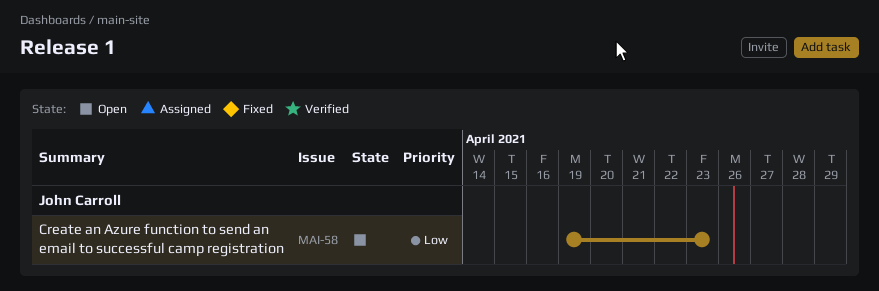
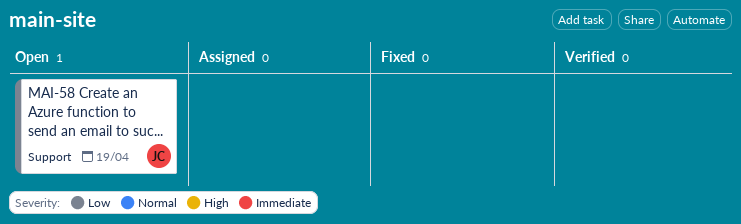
MAI-58, due: Apr 23 -> Apr 19

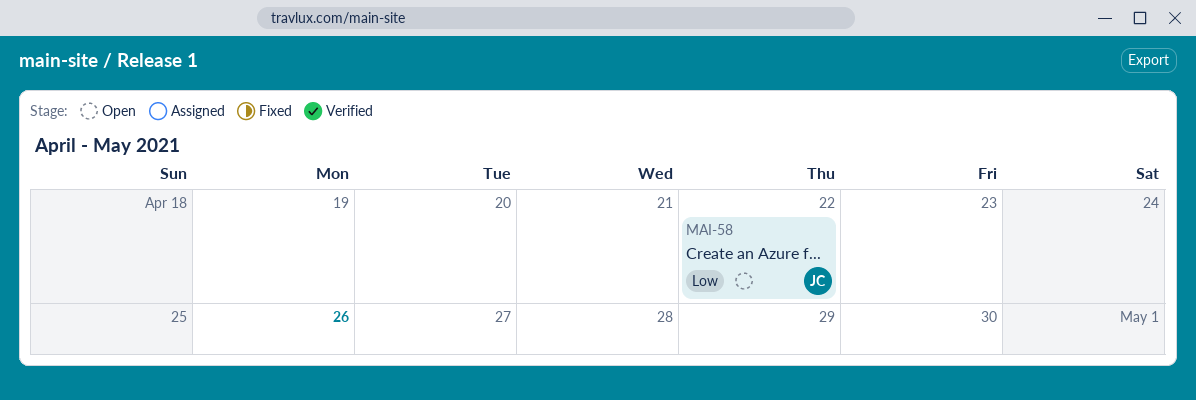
MAI-58, due: Apr 19 -> Apr 22

